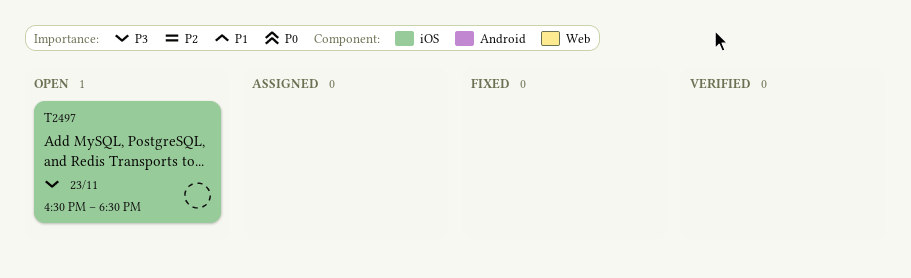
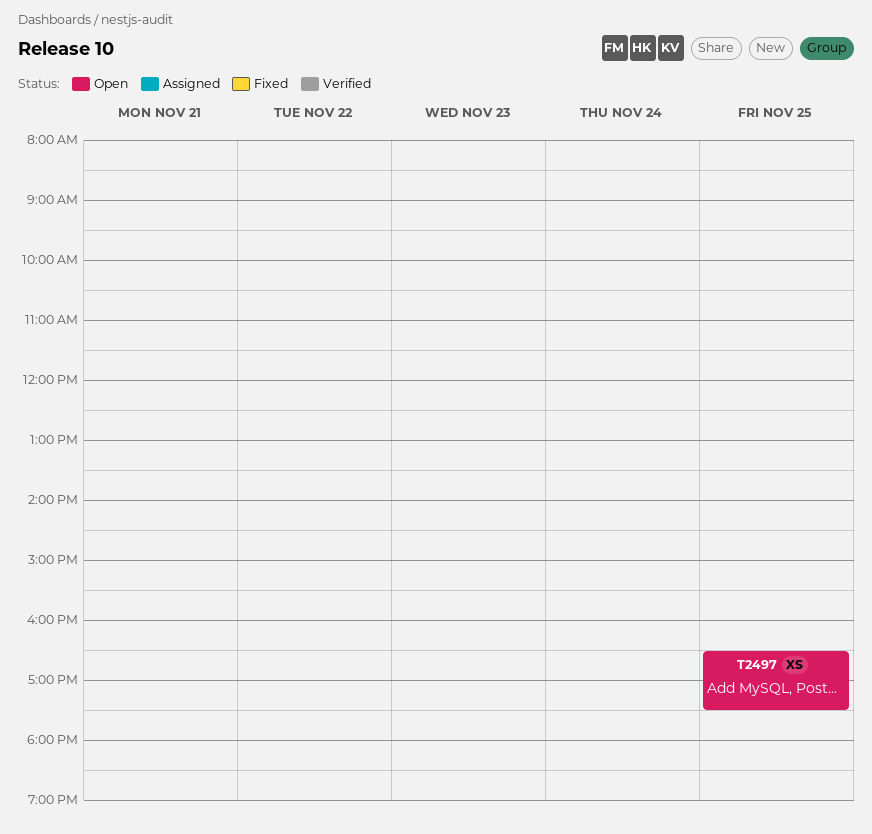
T2497, day: Nov 23 -> Nov 25
T2497, ends: 18:30 -> 17:30

